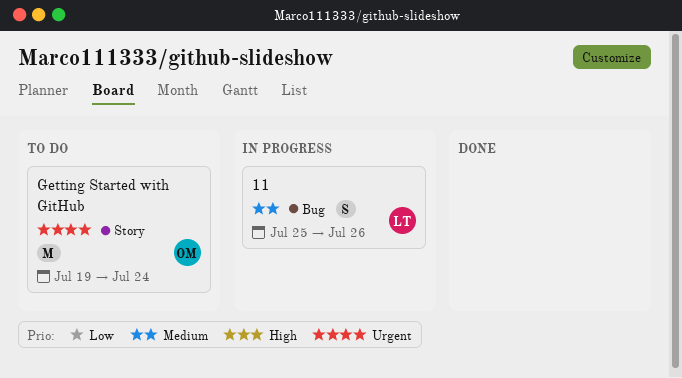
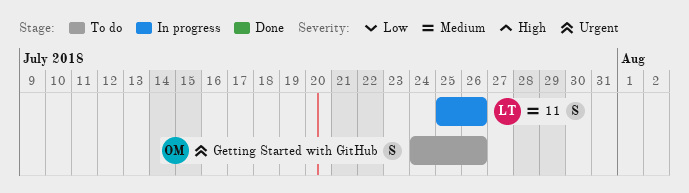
Getting Started with GitHub, estimate: M -> S
Getting Started with GitHub, start: Jul 19 -> Jul 24
Getting Started with GitHub, due: Jul 24 -> Jul 26

